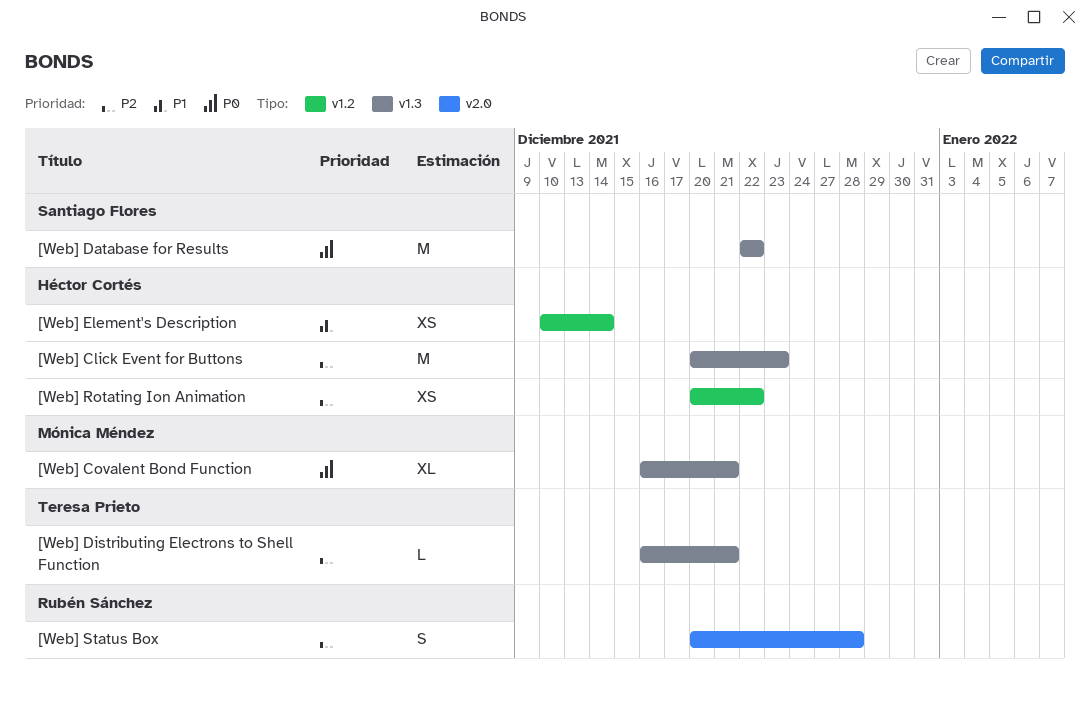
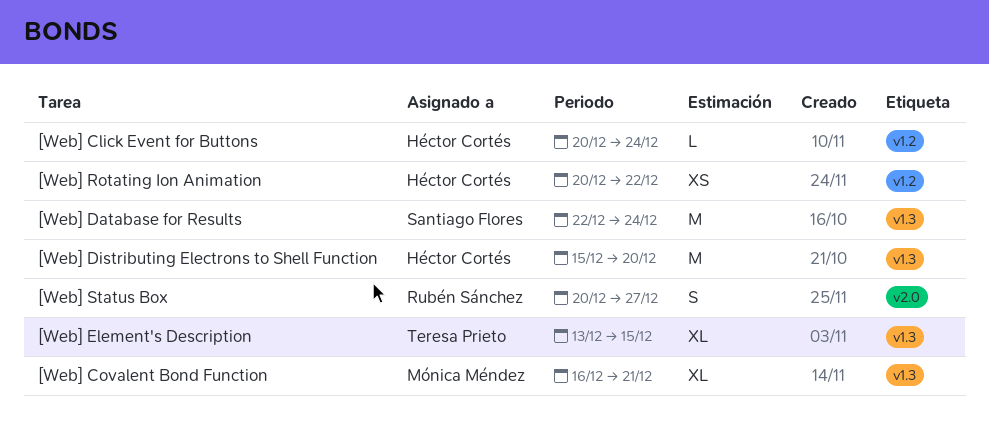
[Web] Click Event for Buttons, label: v1.3 -> v1.2
[Web] Click Event for Buttons, estimate: M -> L
[Web] Click Event for Buttons, due: Dec 23 -> Dec 24
[Web] Database for Results, due: Dec 22 -> Dec 24
[Web] Distributing Electrons to Shell Function, owner: Teresa Prieto -> Héctor Cortés
[Web] Distributing Electrons to Shell Function, estimate: L -> M
[Web] Distributing Electrons to Shell Function, start: Dec 16 -> Dec 15
[Web] Distributing Electrons to Shell Function, due: Dec 21 -> Dec 20
[Web] Element's Description, owner: Héctor Cortés -> Teresa Prieto
[Web] Element's Description, label: v1.2 -> v1.3
[Web] Element's Description, estimate: XS -> XL
[Web] Element's Description, start: Dec 10 -> Dec 13
[Web] Element's Description, due: Dec 14 -> Dec 15
[Web] Status Box, due: Dec 28 -> Dec 27

